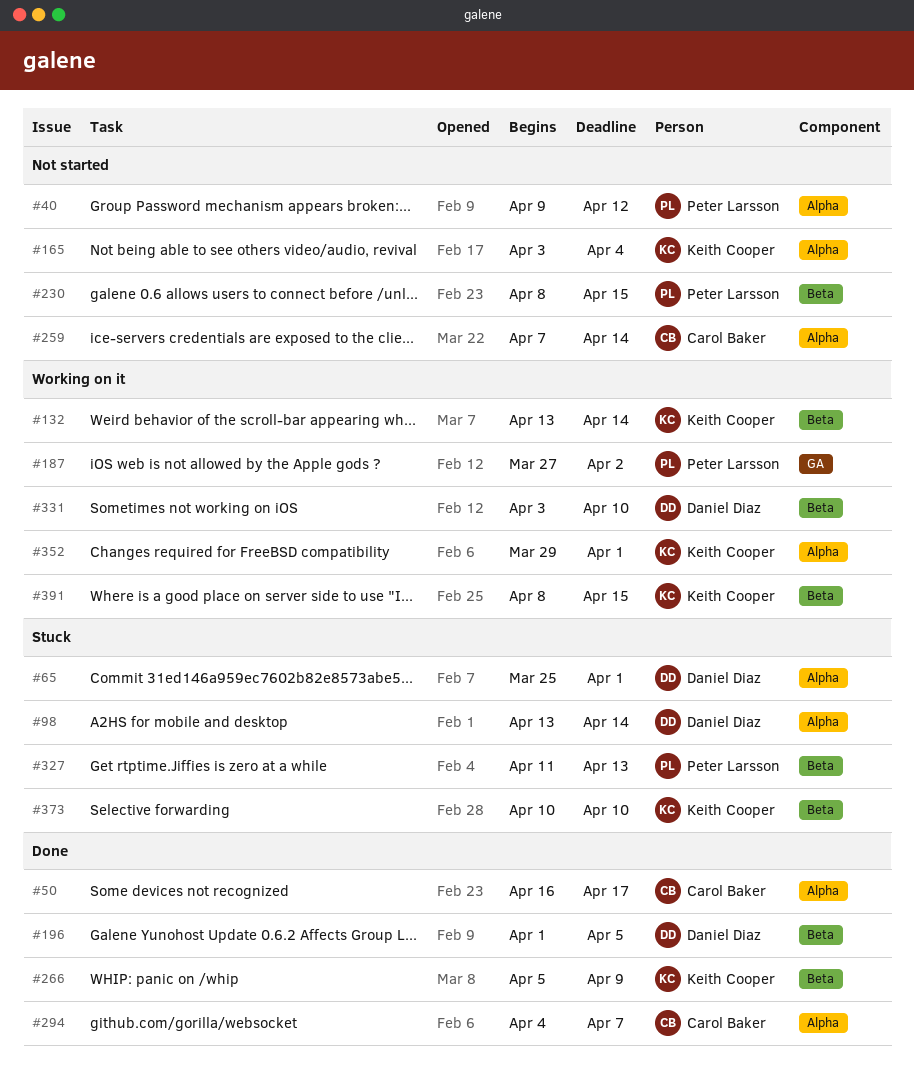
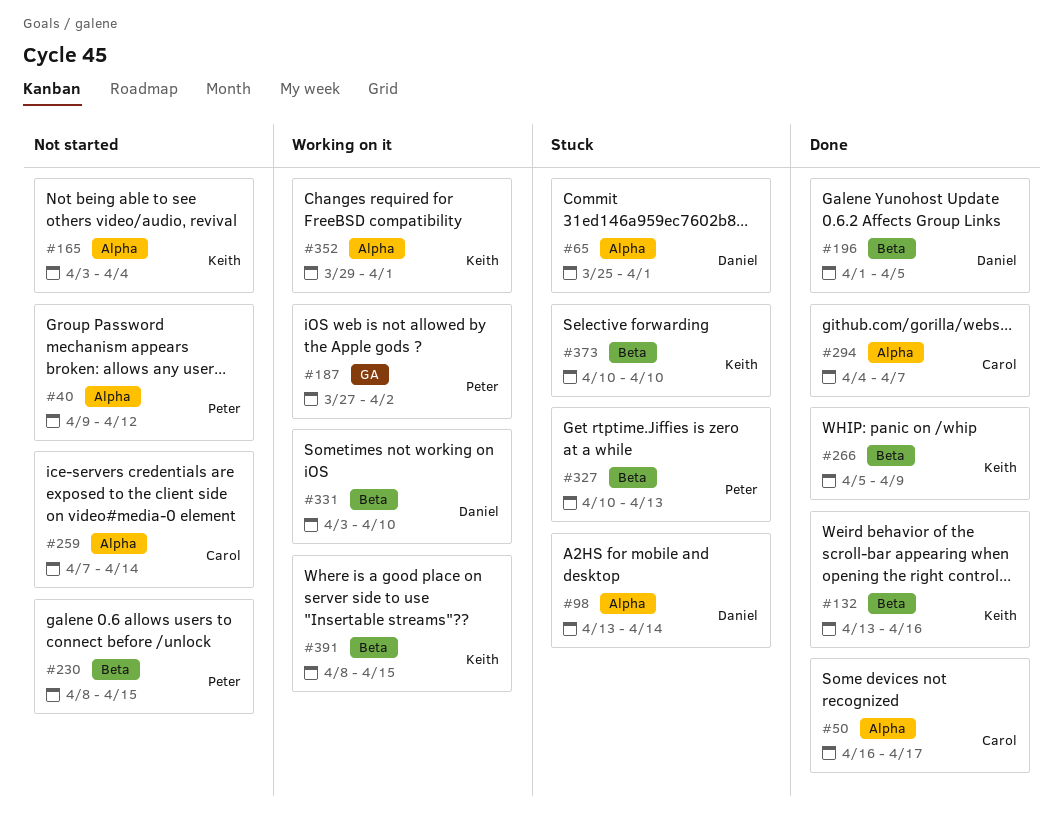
#132, status: Working on it -> Done
#132, due: Apr 14 -> Apr 16
#327, start: Apr 11 -> Apr 10

